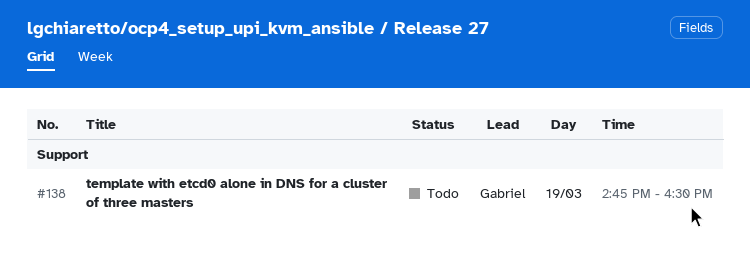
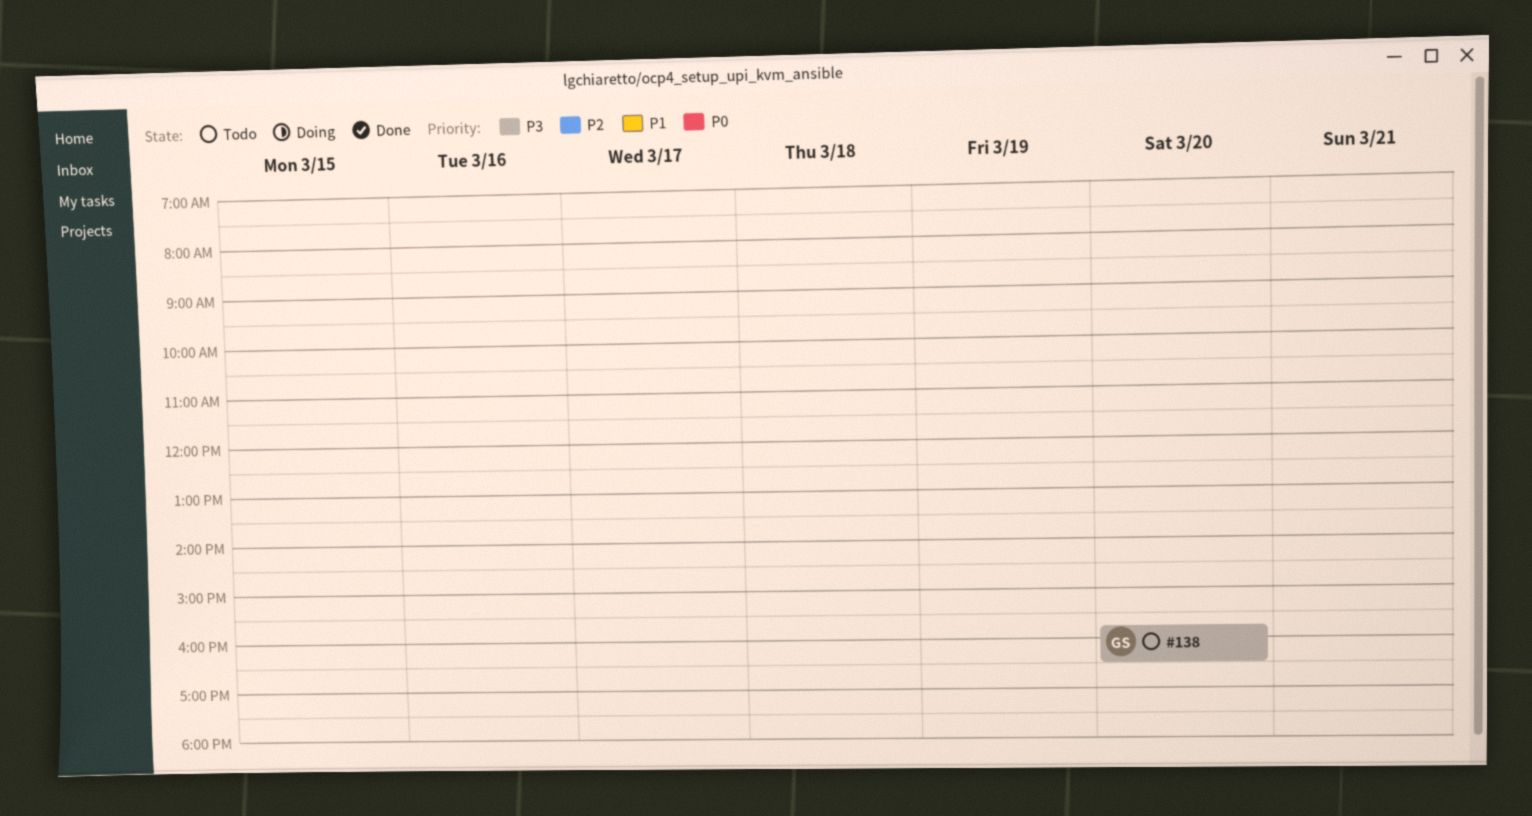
#138, day: Mar 19 -> Mar 20
#138, begins: 14:45 -> 15:45

